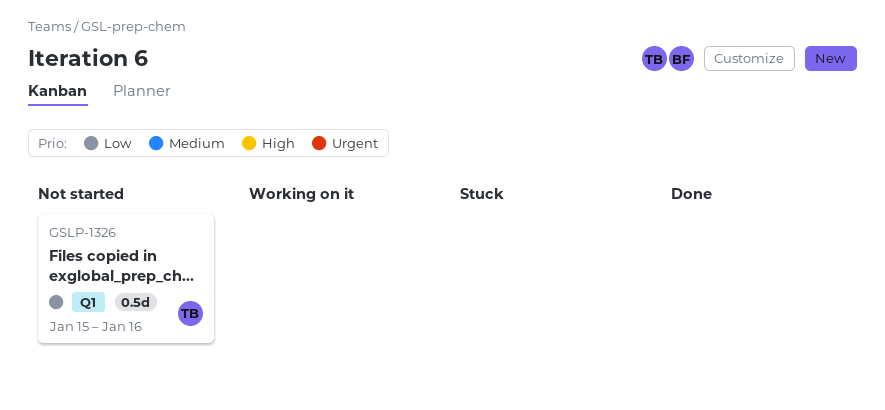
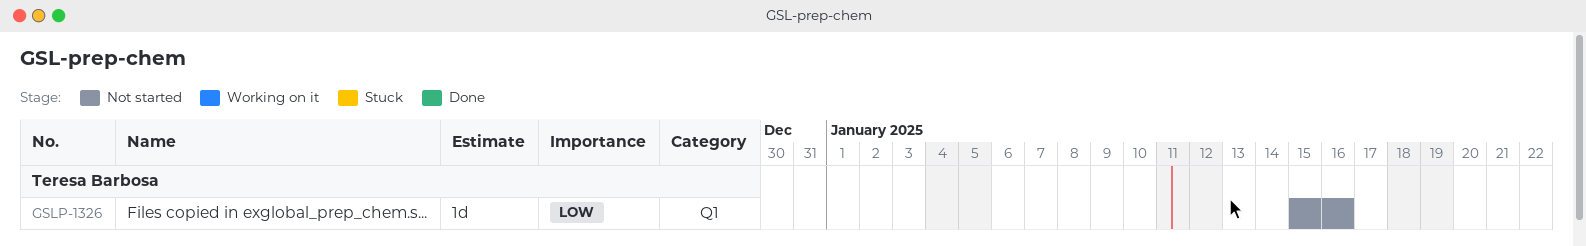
GSLP-1326, estimate: 0.5d -> 1d

